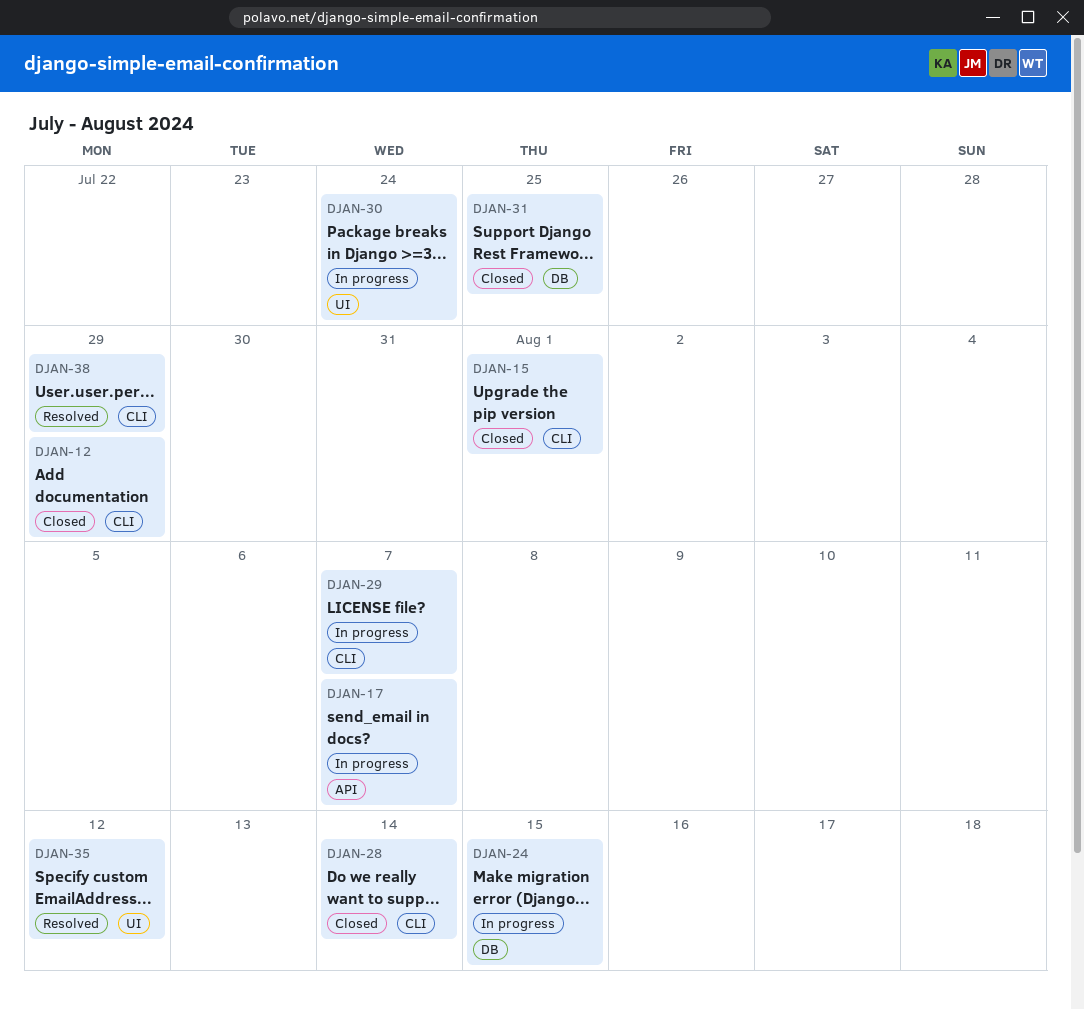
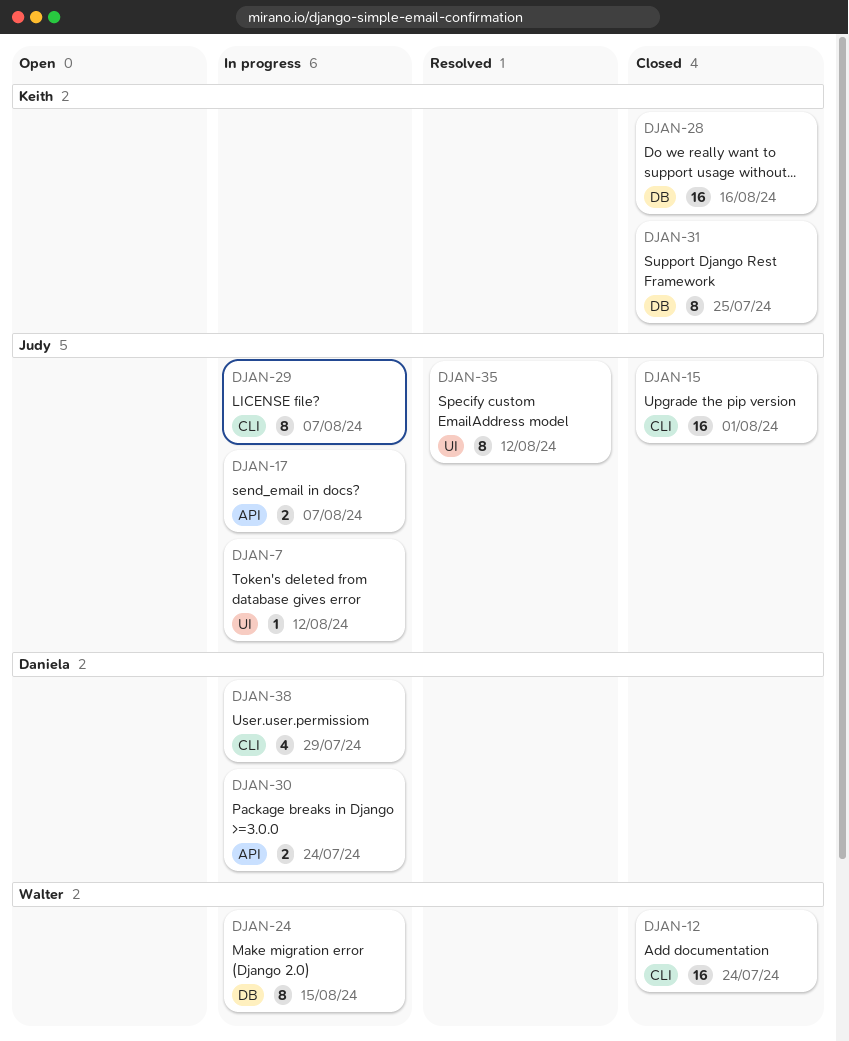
DJAN-7: none -> present
DJAN-12, due: Jul 29 -> Jul 24
DJAN-28, label: CLI -> DB
DJAN-28, due: Aug 14 -> Aug 16
DJAN-30, label: UI -> API
DJAN-38, status: Resolved -> In progress

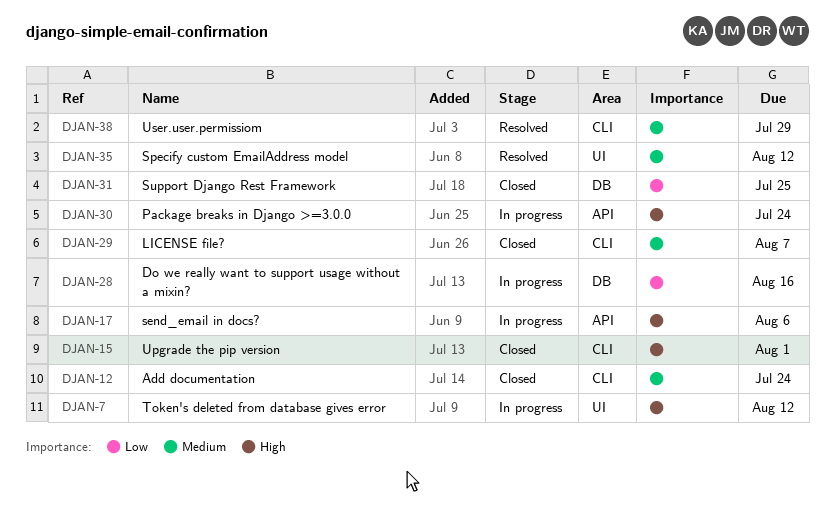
DJAN-17, due: Aug 7 -> Aug 6
DJAN-24: present -> none
DJAN-28, status: Closed -> In progress
DJAN-29, status: In progress -> Closed
DJAN-38, status: In progress -> Resolved

